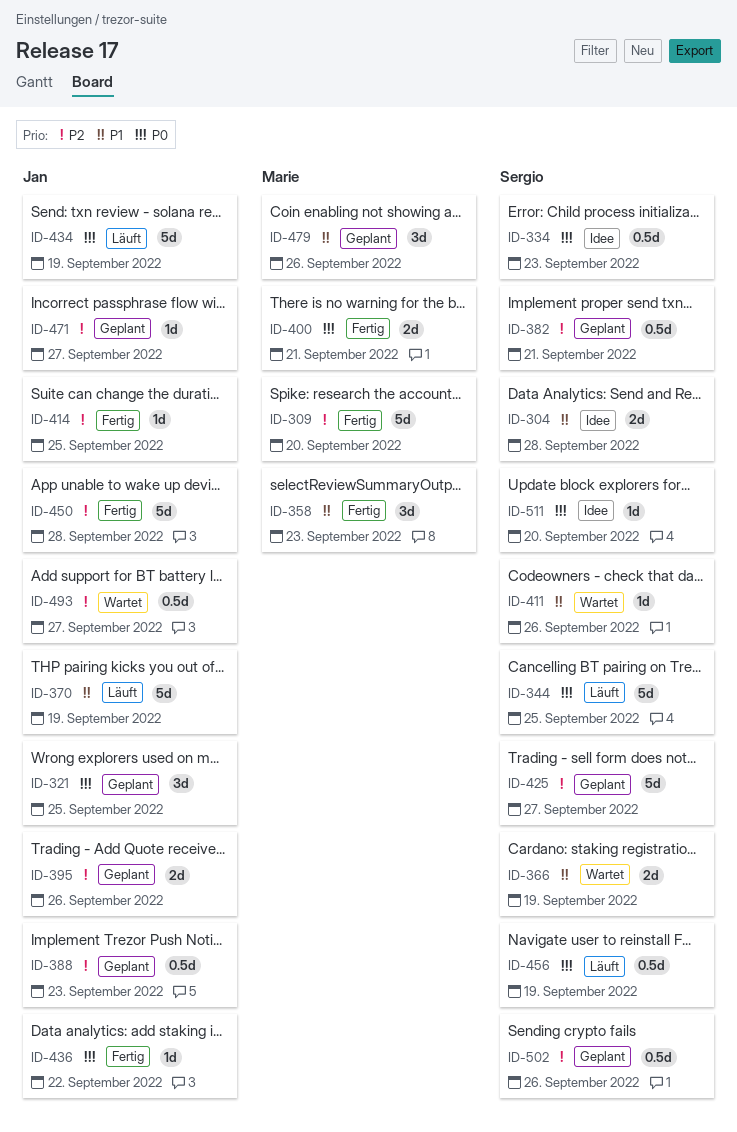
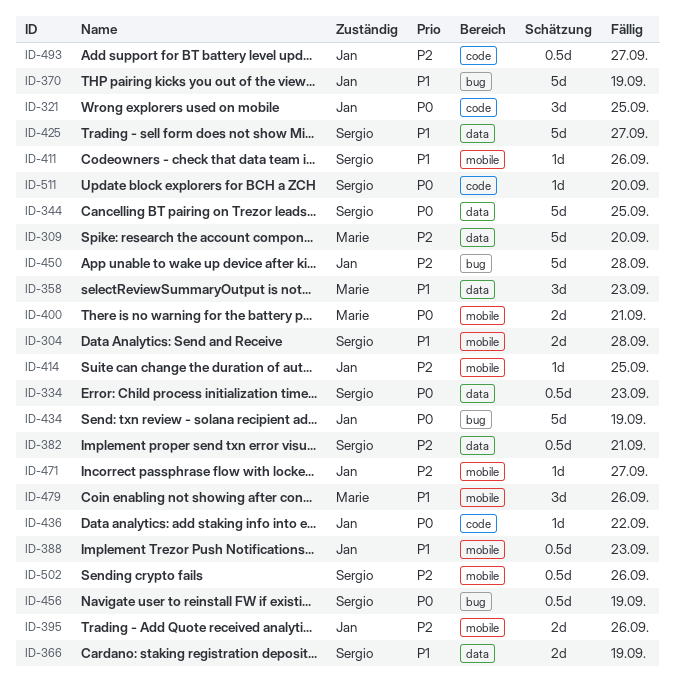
ID-388, priority: P2 -> P1
ID-425, priority: P2 -> P1

